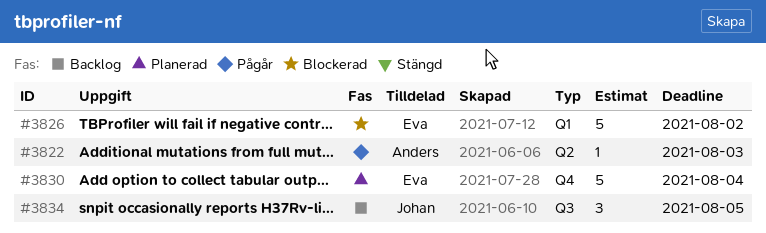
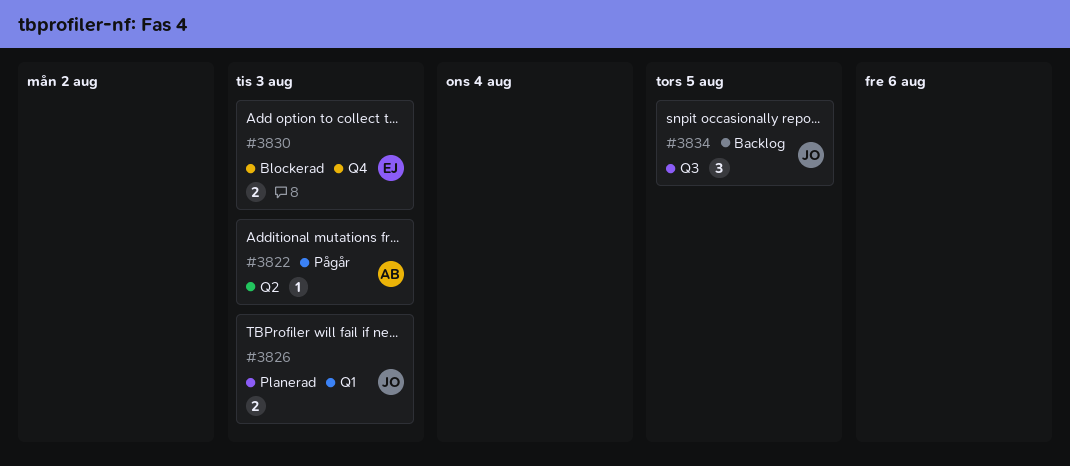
#3826, status: Blockerad -> Planerad
#3826, owner: Eva -> Johan
#3826, estimate: 5 -> 2
#3826, due: Aug 2 -> Aug 3
#3830, status: Planerad -> Blockerad
#3830, estimate: 5 -> 2
#3830, due: Aug 4 -> Aug 3

